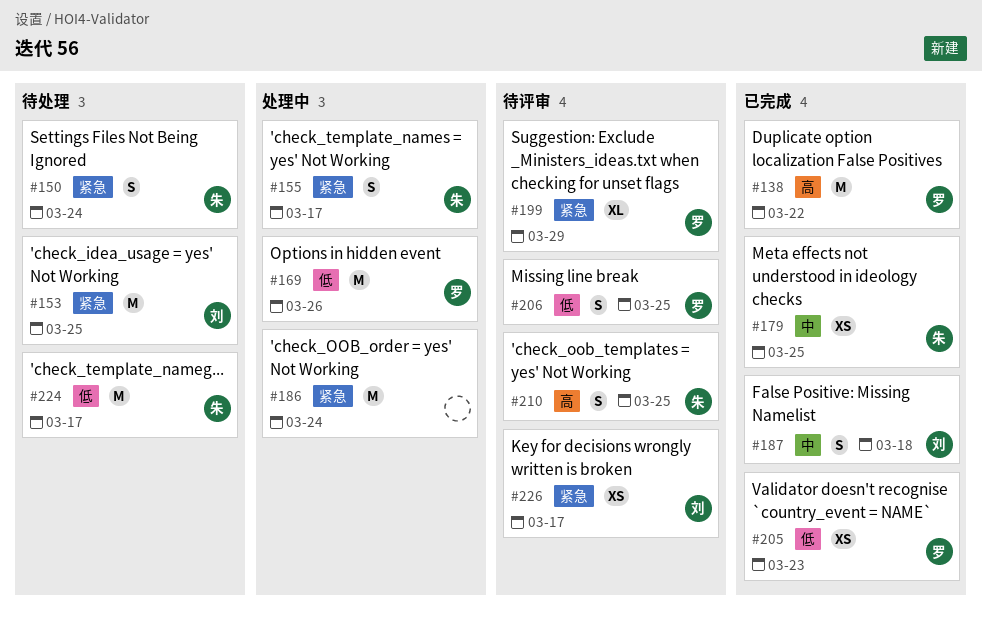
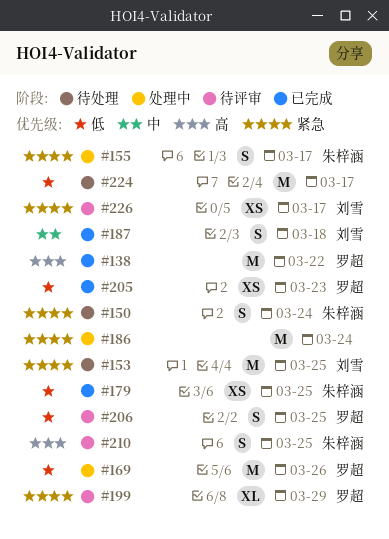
#179, priority: 中 -> 低
#224, owner: 朱梓涵 -> none

